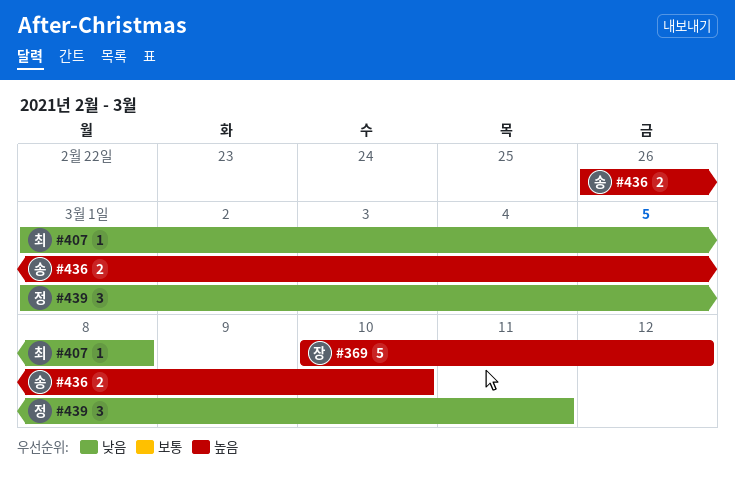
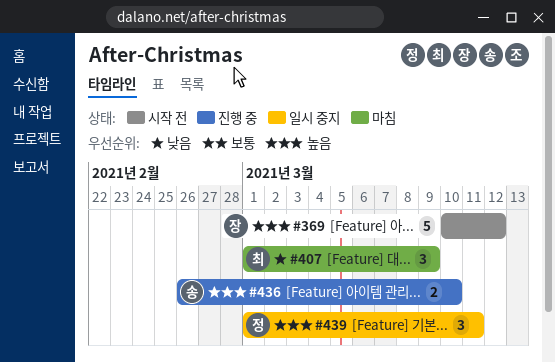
#407, estimate: 1 -> 3
#407, due: Mar 8 -> Mar 9
#439, priority: 낮음 -> 높음

